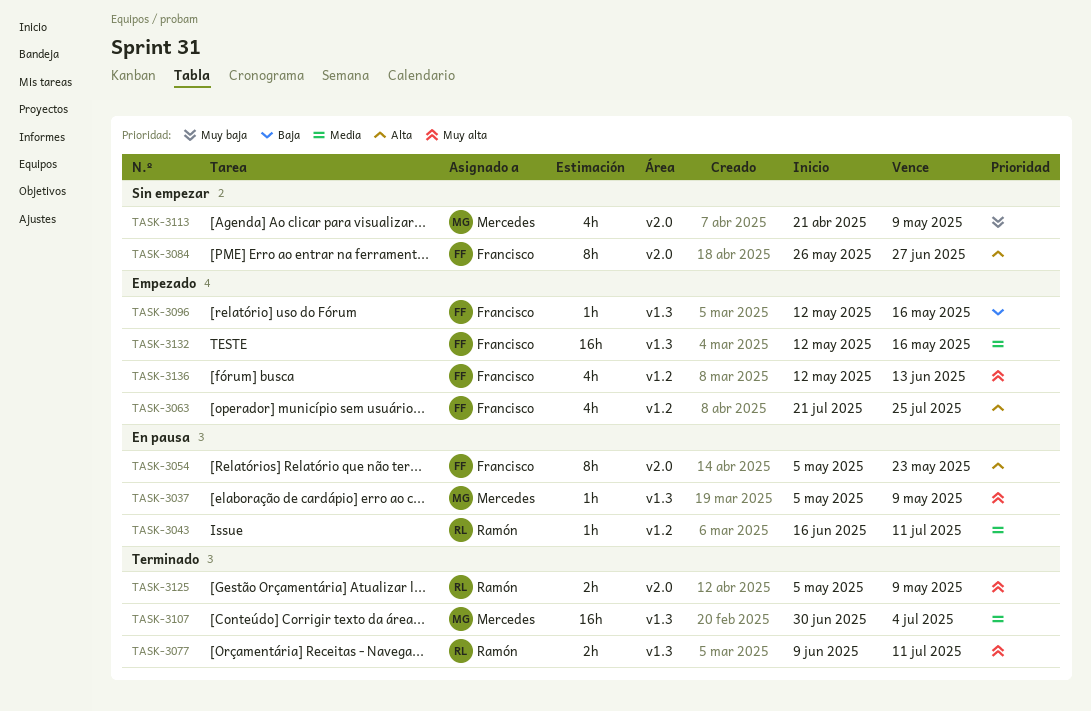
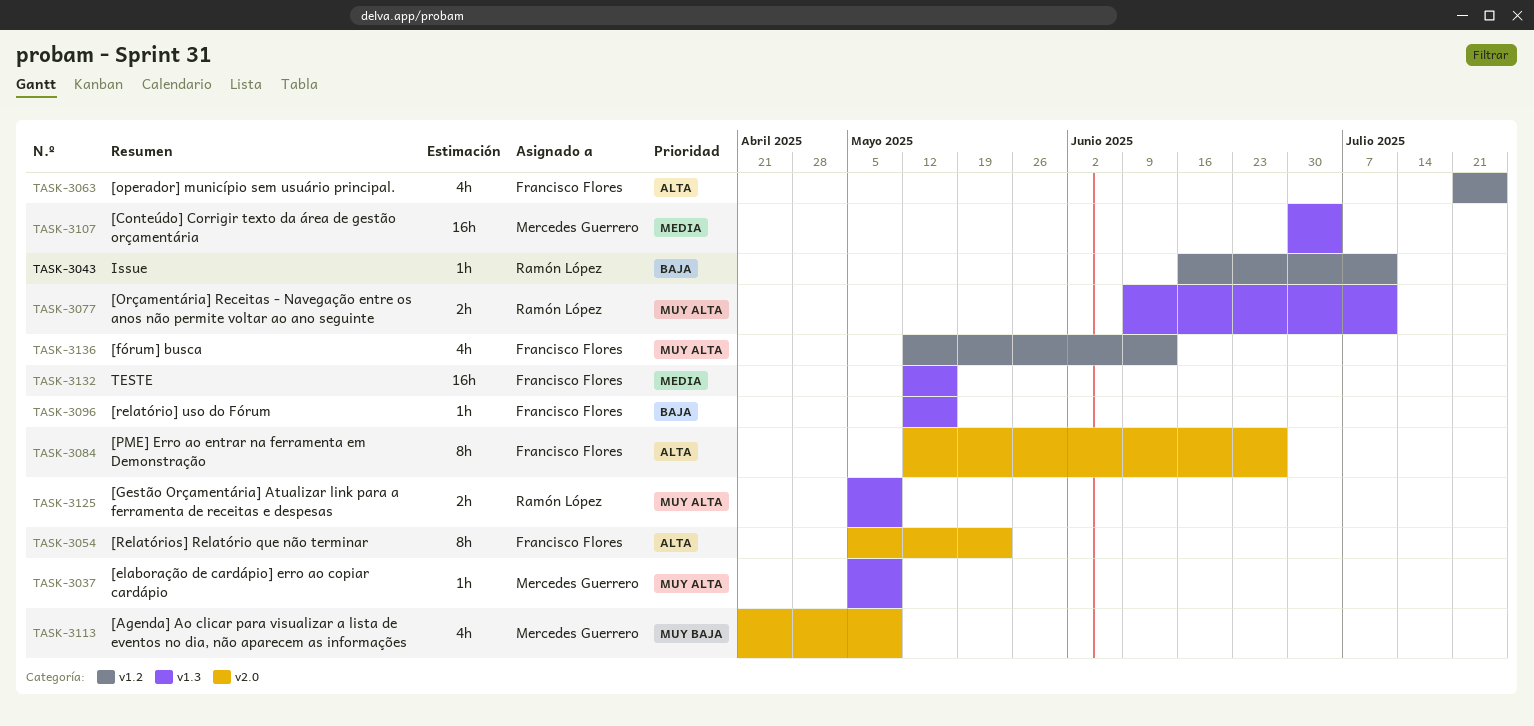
TASK-3043, priority: Media -> Baja
TASK-3084, start: May 26 -> May 12
TASK-3125, label: v2.0 -> v1.3

